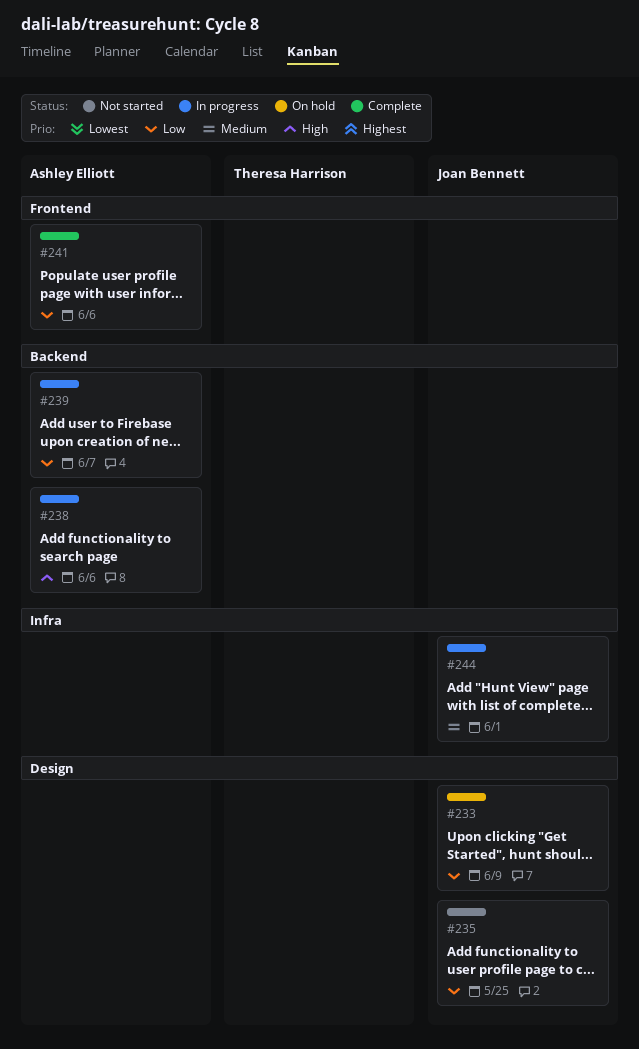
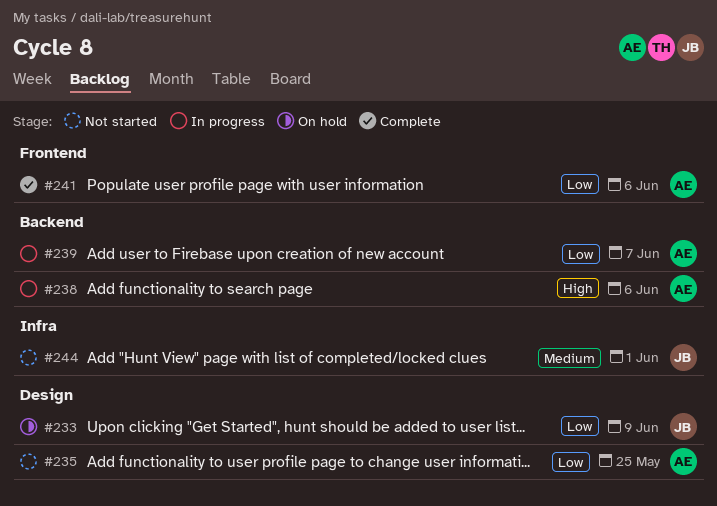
#235, owner: Joan Bennett -> Ashley Elliott
#244, status: In progress -> Not started

